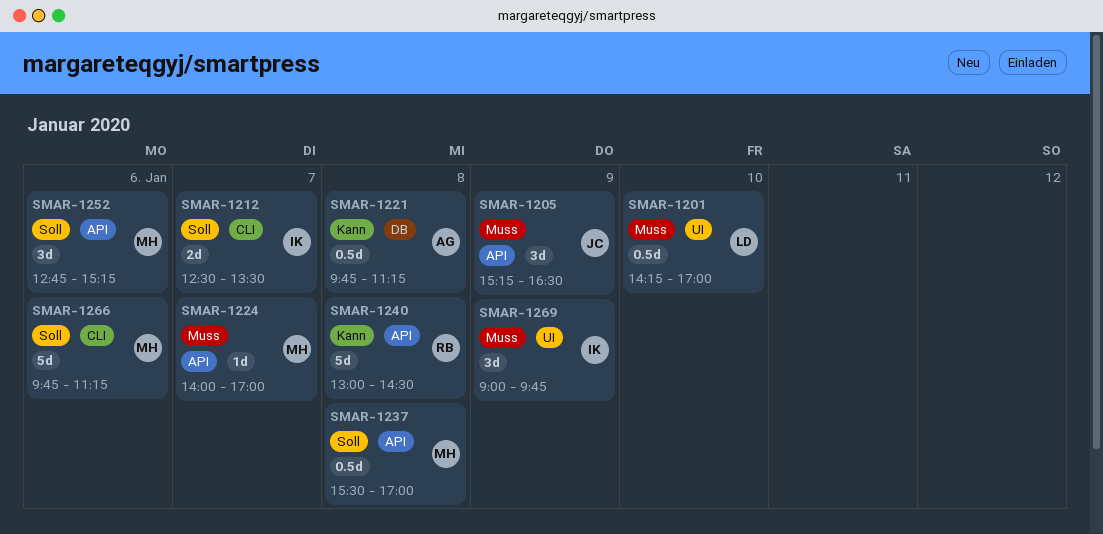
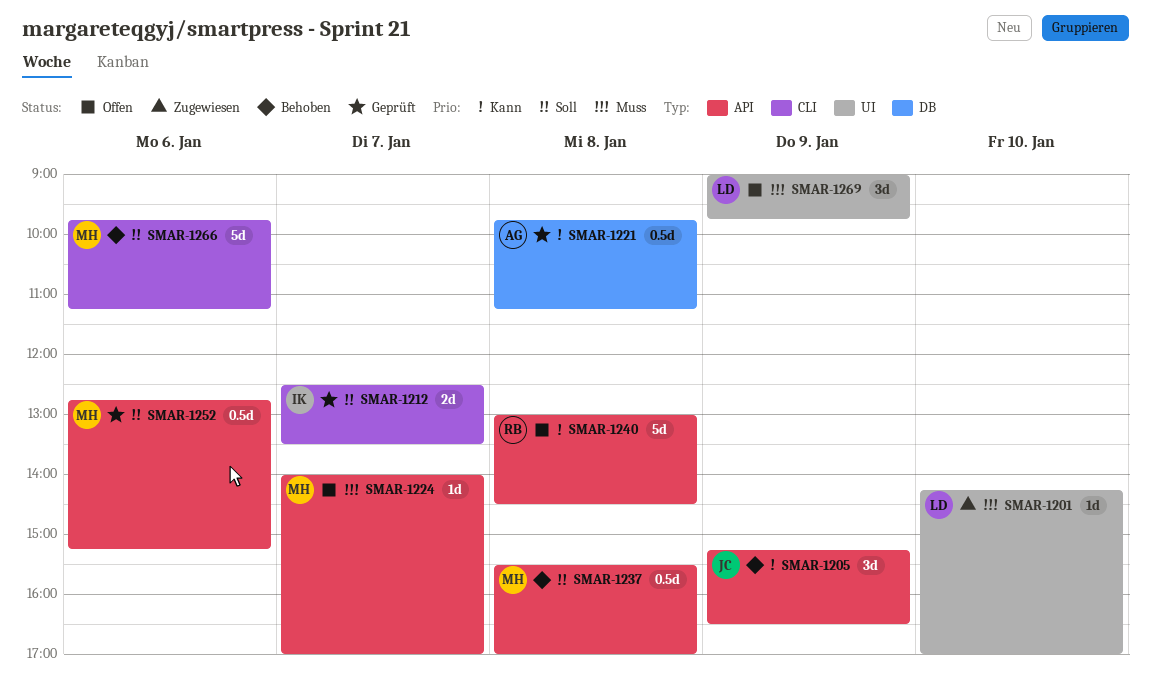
SMAR-1201, estimate: 0.5d -> 1d
SMAR-1205, priority: Muss -> Kann
SMAR-1252, estimate: 3d -> 0.5d
SMAR-1269, owner: IK -> LD

